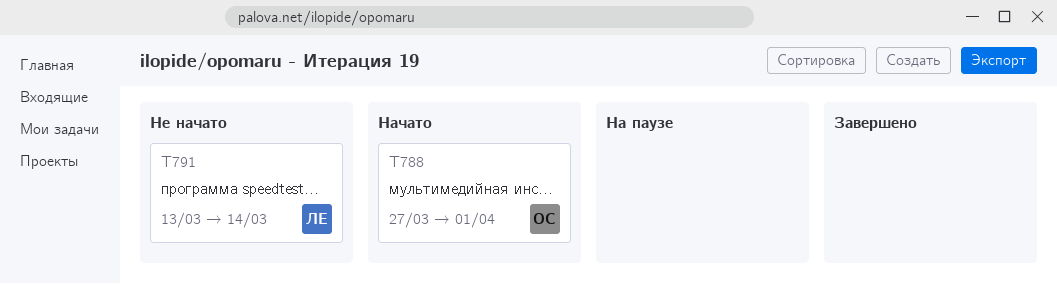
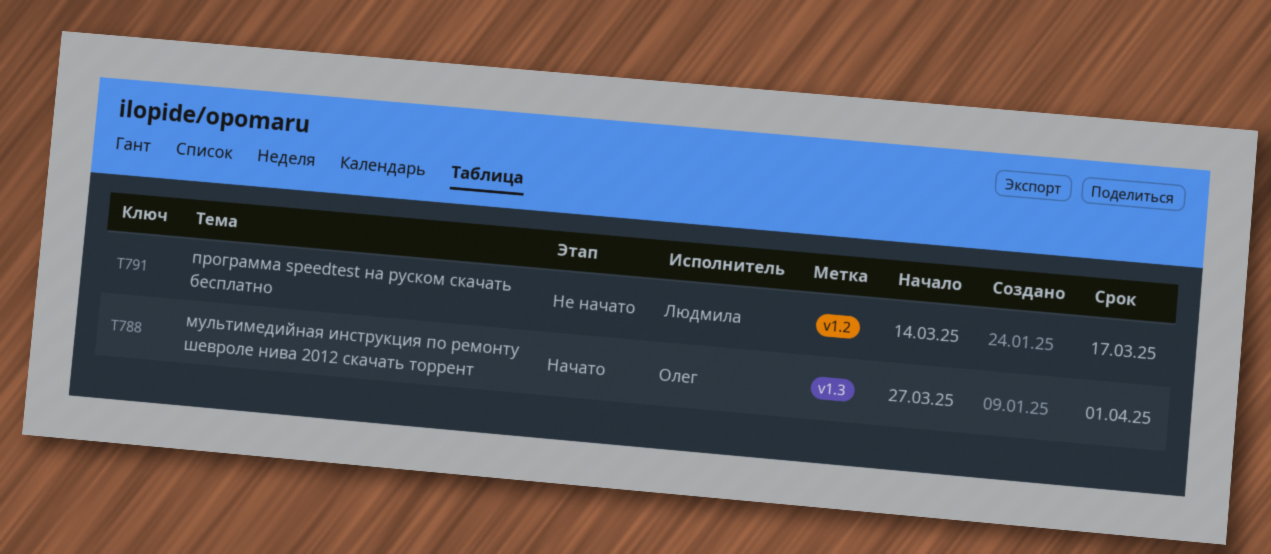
T791, start: Mar 13 -> Mar 14
T791, due: Mar 14 -> Mar 17

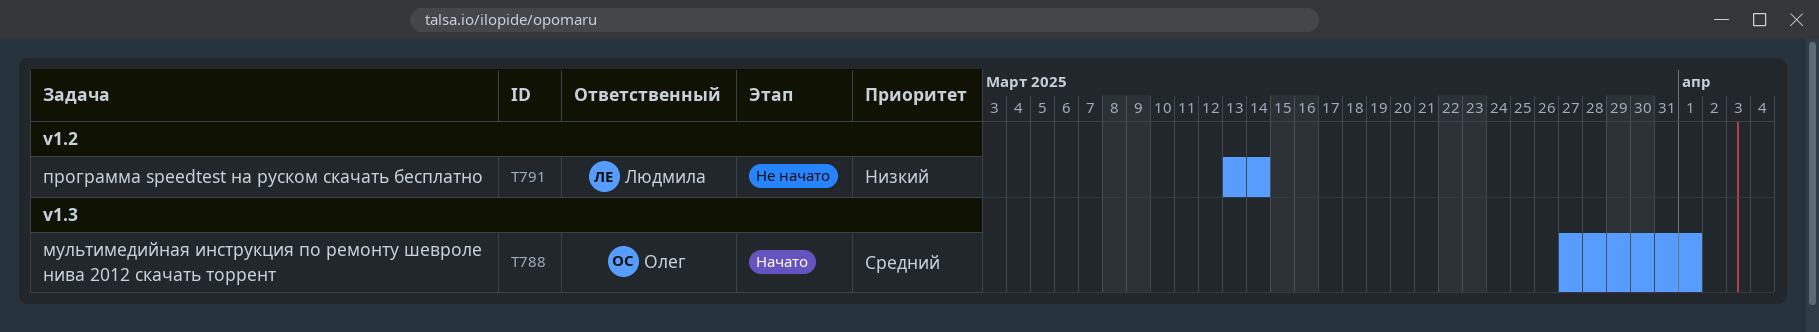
T791, start: Mar 14 -> Mar 13
T791, due: Mar 17 -> Mar 14

